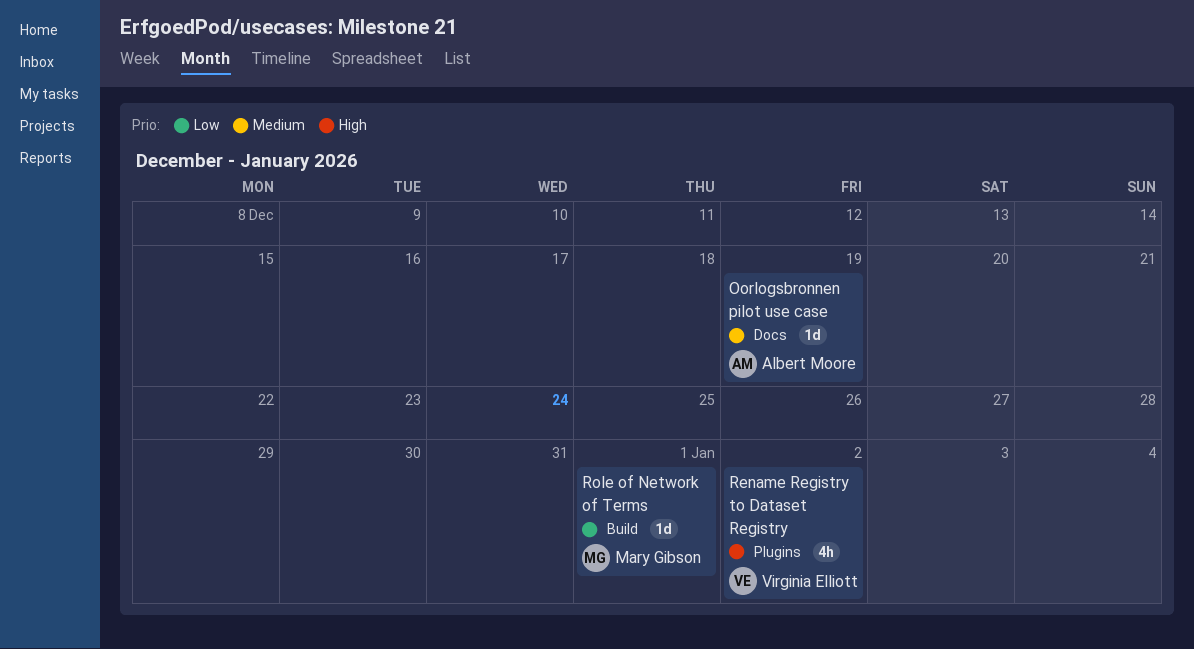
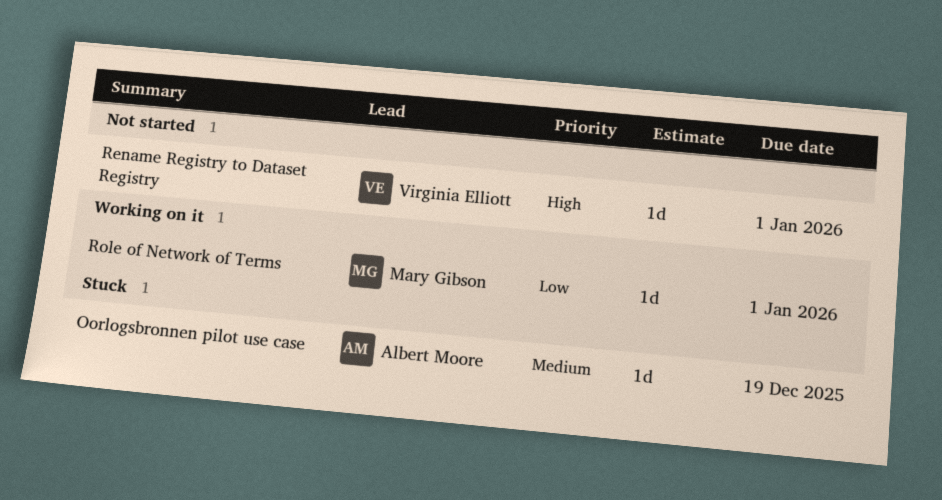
Rename Registry to Dataset Registry, estimate: 4h -> 1d
Rename Registry to Dataset Registry, due: Jan 2 -> Jan 1

